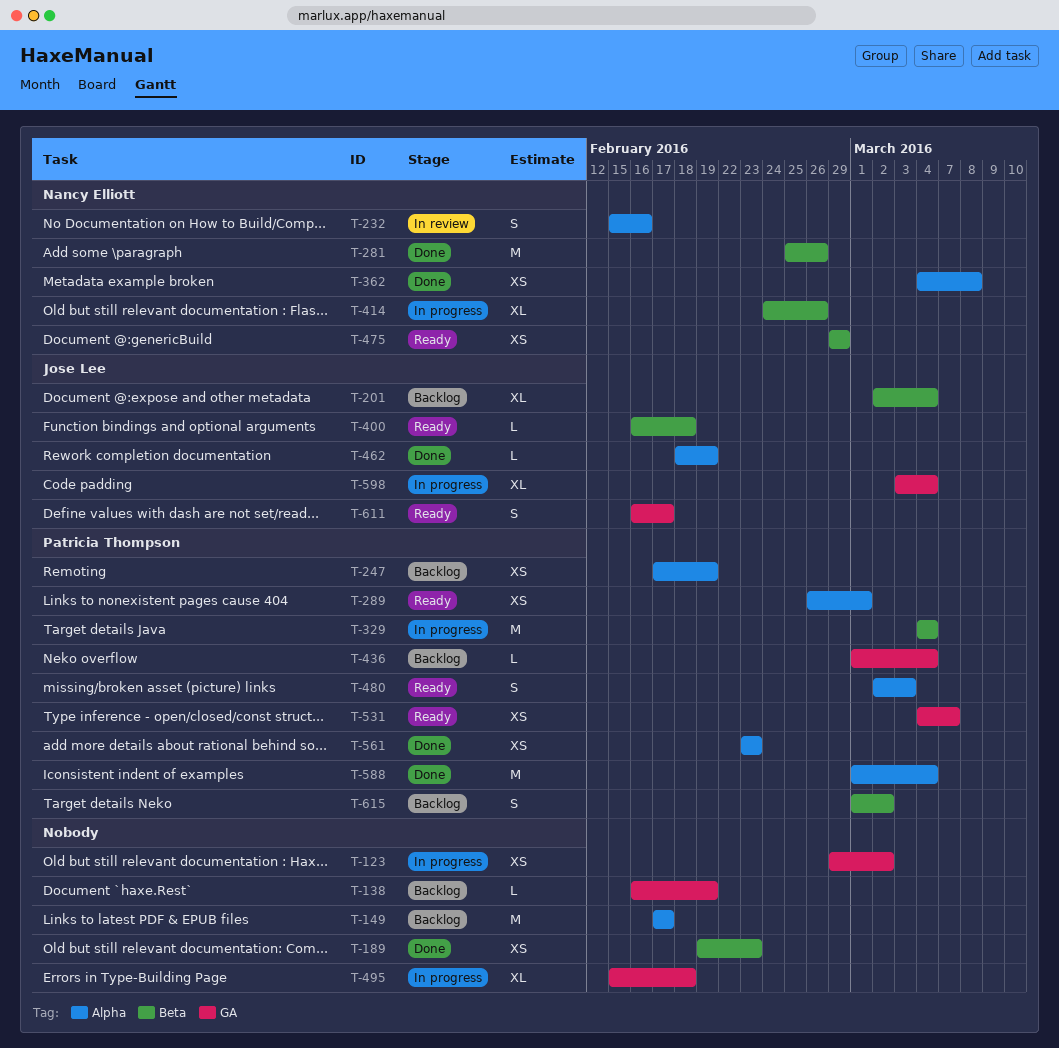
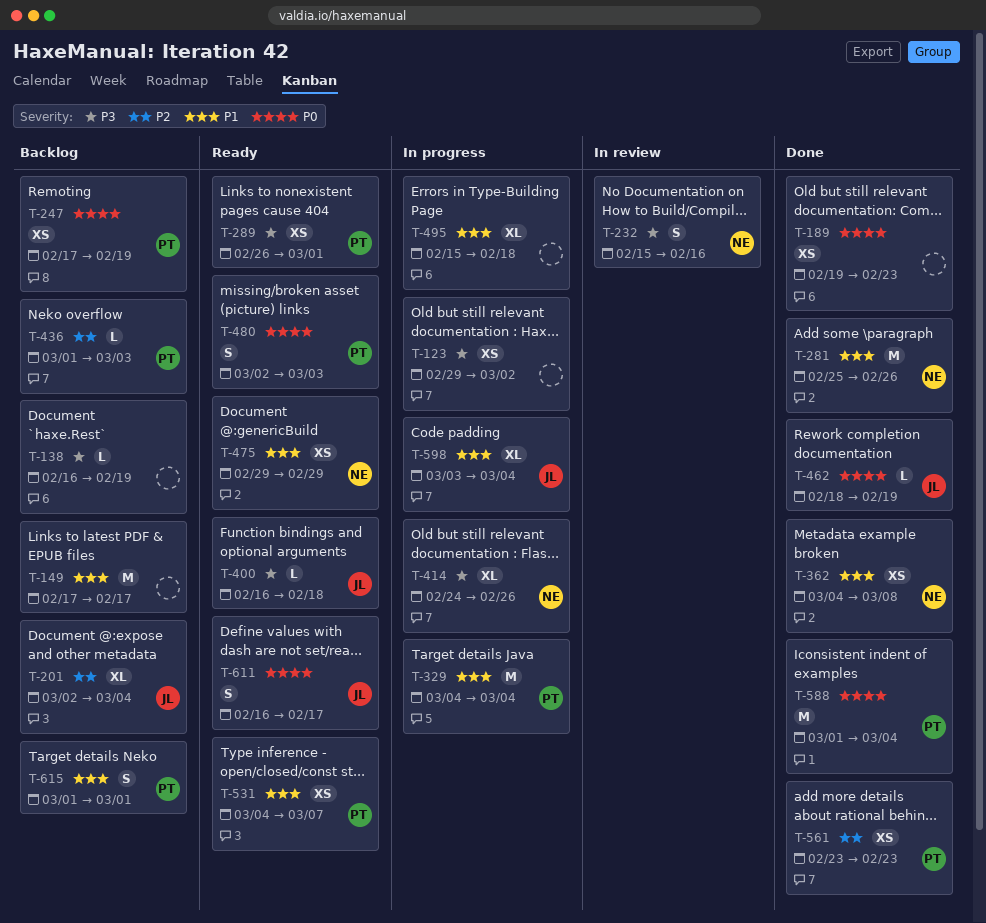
T-436, due: Mar 4 -> Mar 3
T-615, due: Mar 2 -> Mar 1

